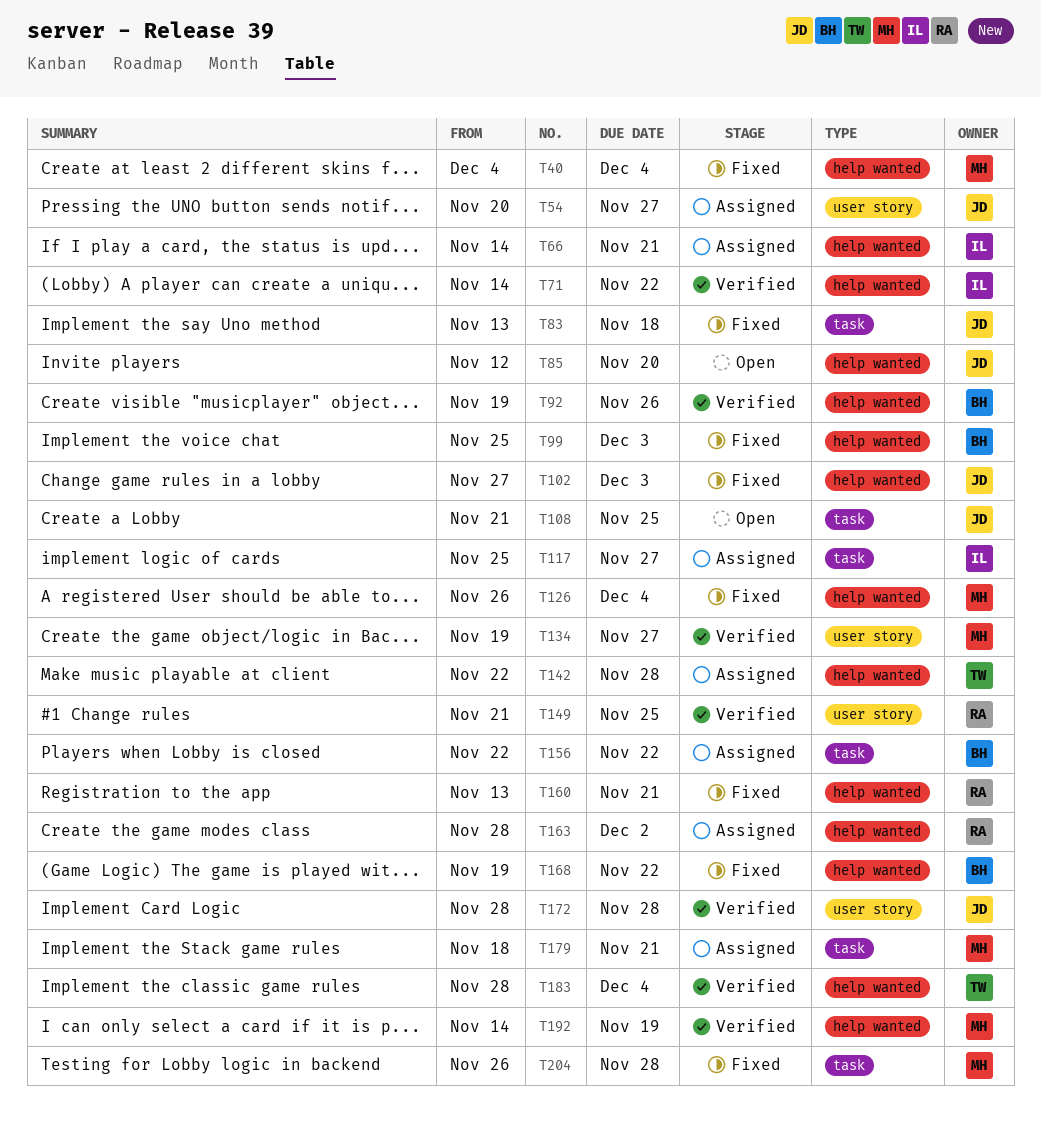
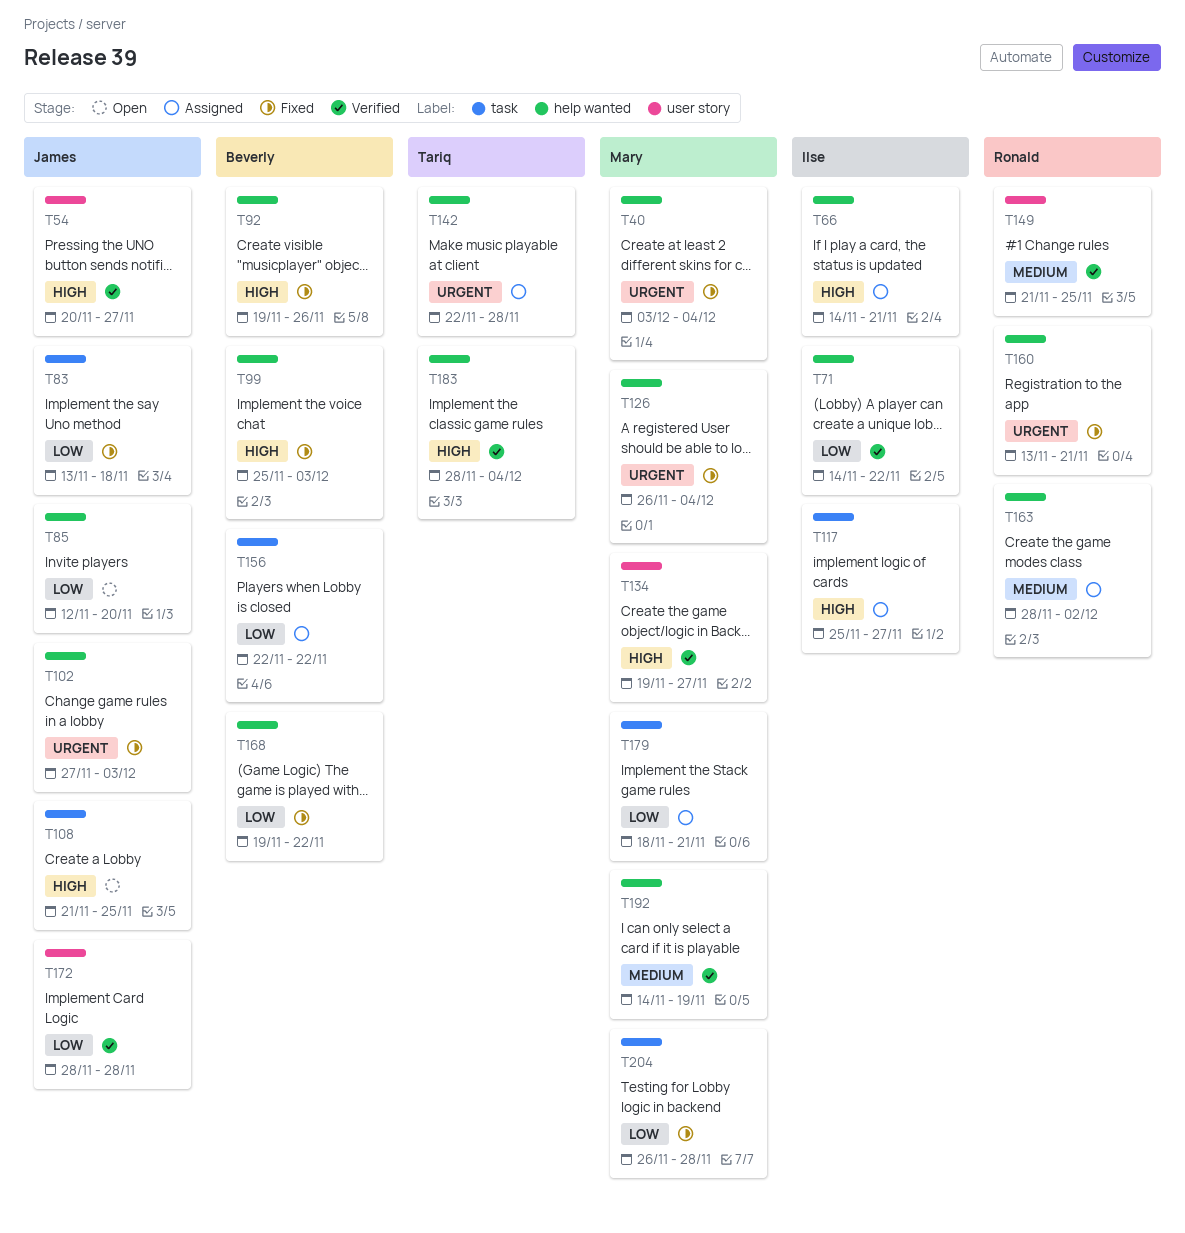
T40, start: Dec 4 -> Dec 3
T54, status: Assigned -> Verified
T92, status: Verified -> Fixed

